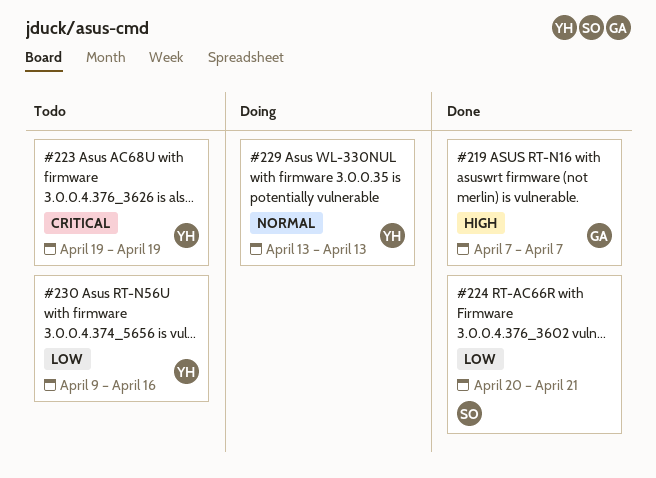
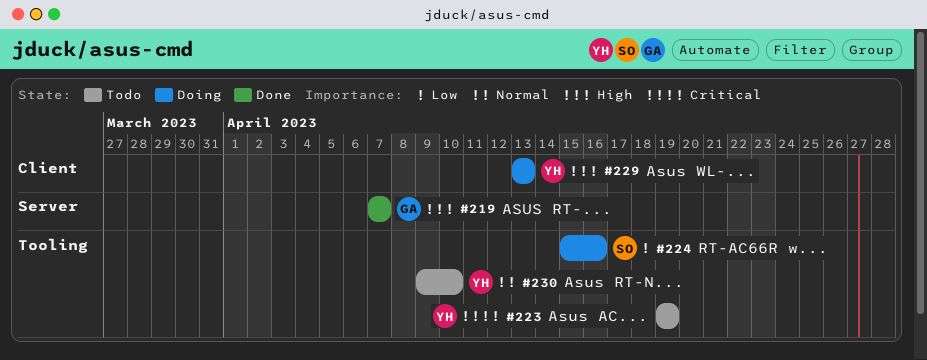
#224, status: Done -> Doing
#224, start: Apr 20 -> Apr 15
#224, due: Apr 21 -> Apr 16
#229, priority: Normal -> High
#230, priority: Low -> Normal
#230, due: Apr 16 -> Apr 10

